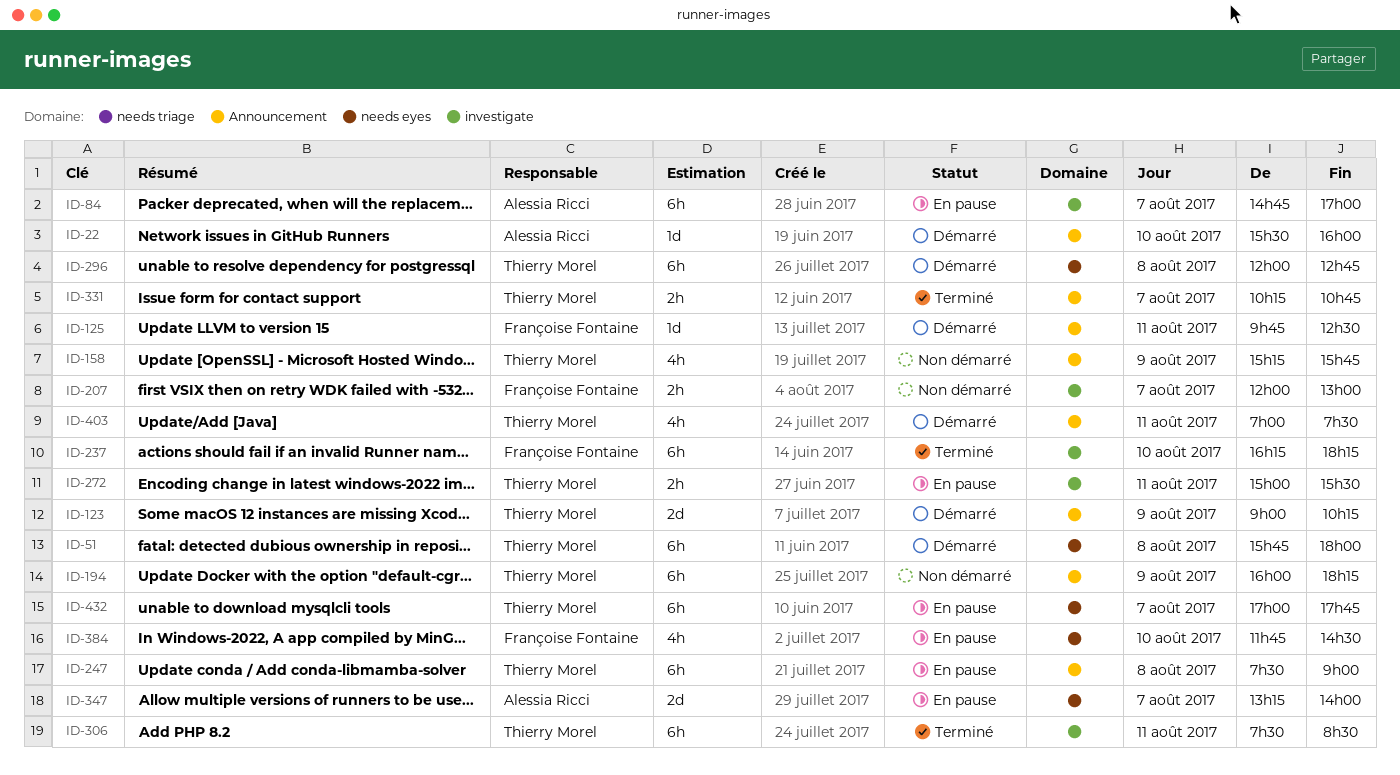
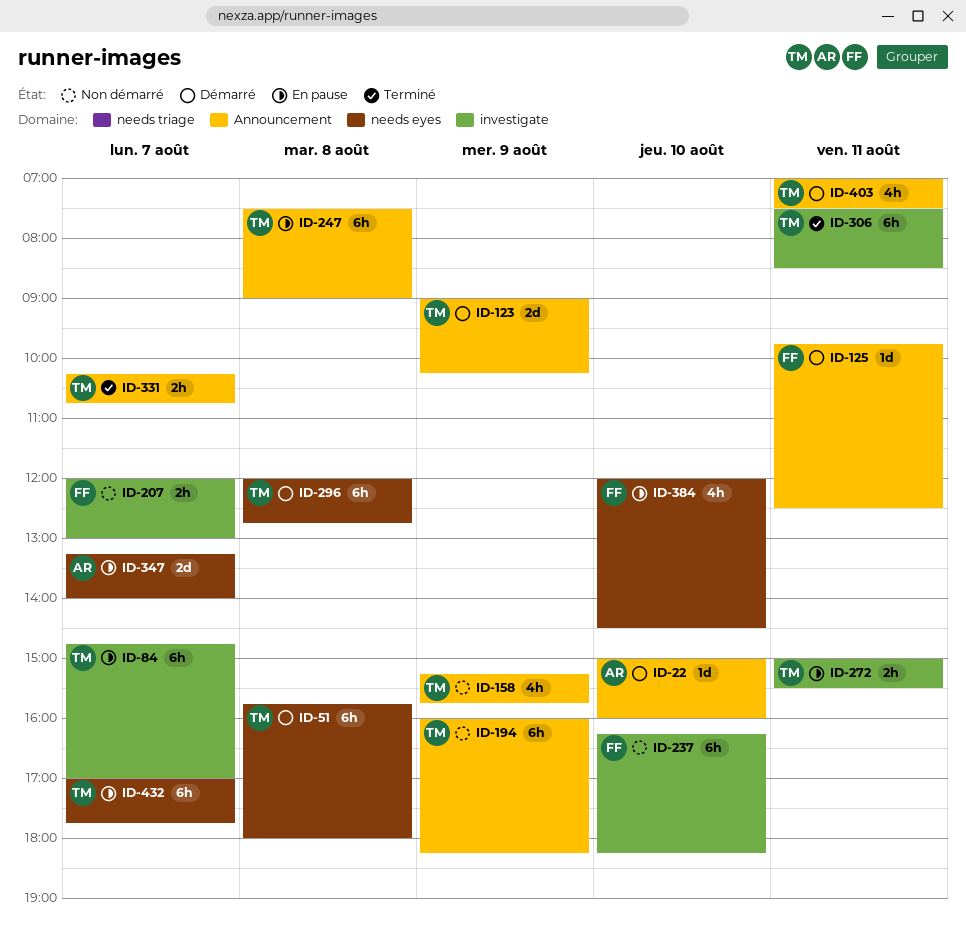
ID-22, begins: 15:30 -> 15:00
ID-84, owner: Alessia Ricci -> Thierry Morel
ID-237, status: Terminé -> Non démarré
ID-384, begins: 11:45 -> 12:00

